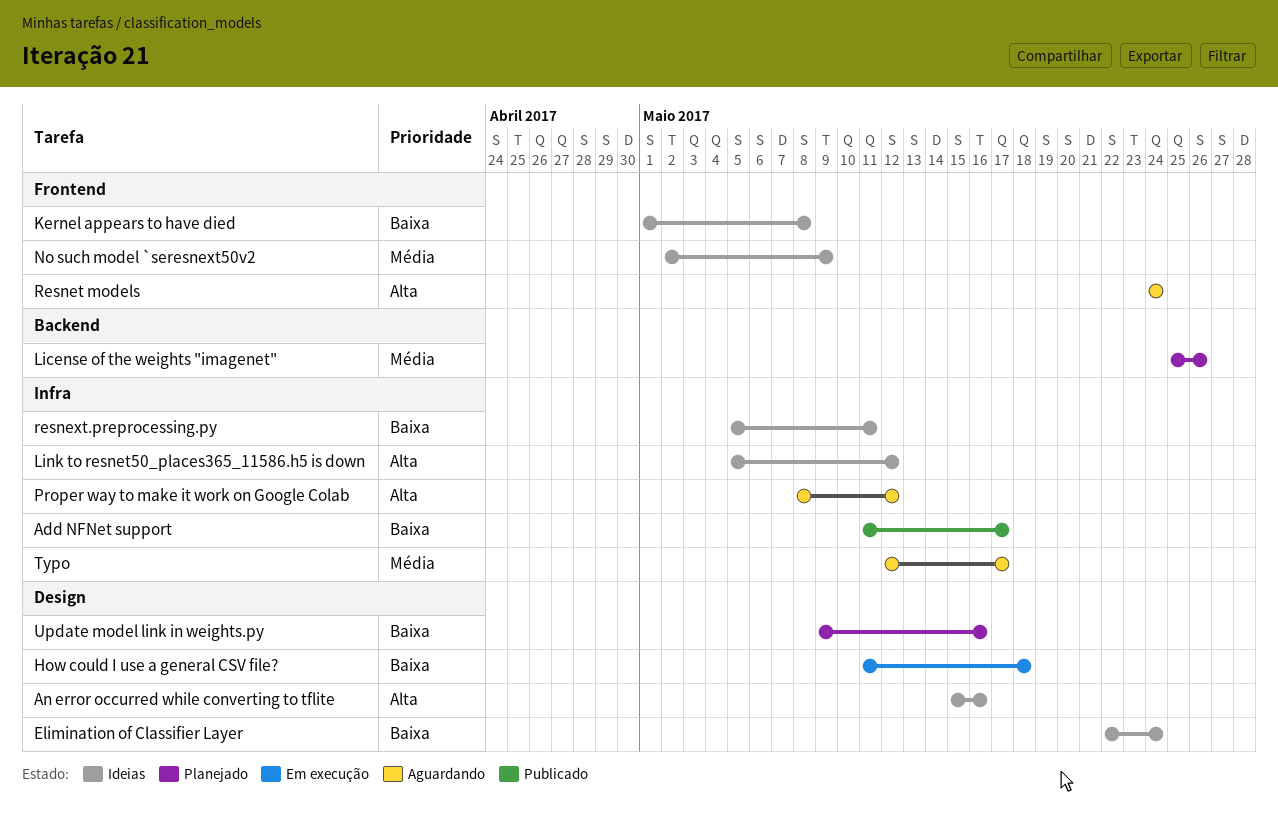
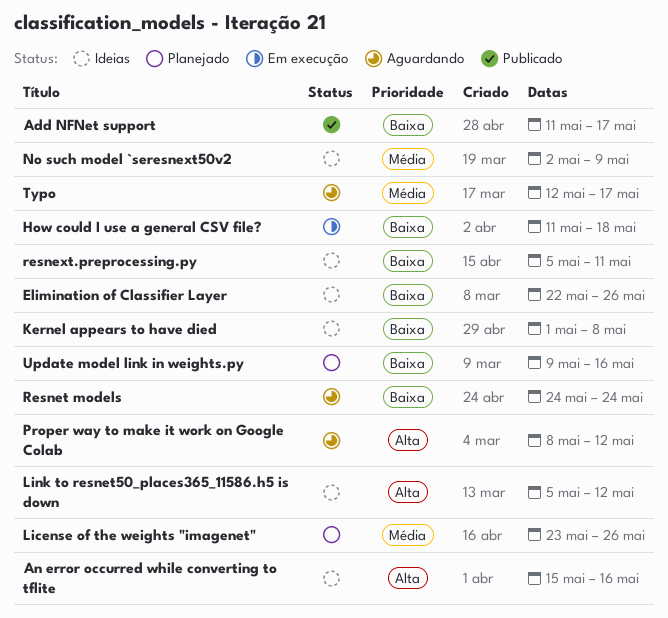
Elimination of Classifier Layer, due: May 24 -> May 26
License of the weights "imagenet", start: May 25 -> May 23
Resnet models, priority: Alta -> Baixa

